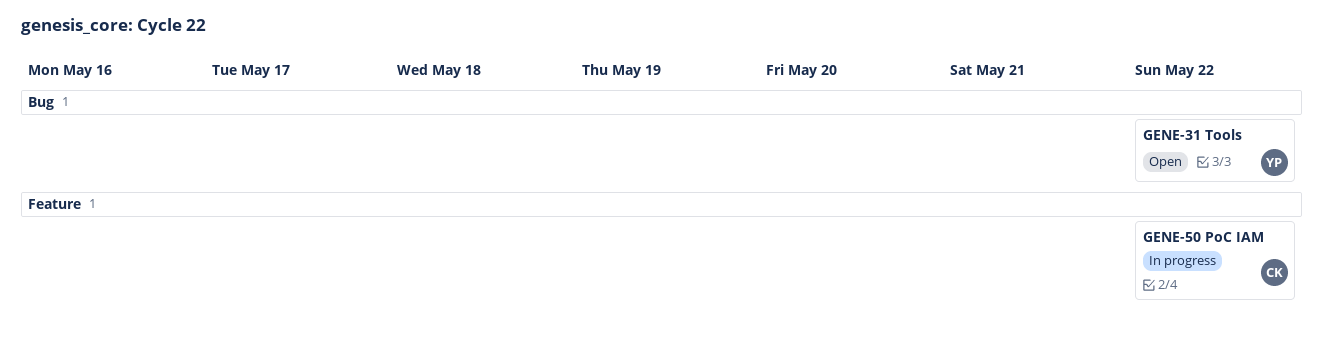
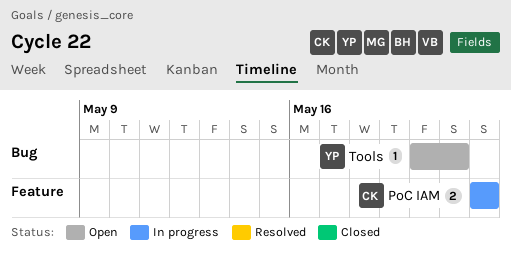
Tools, due: May 22 -> May 21

